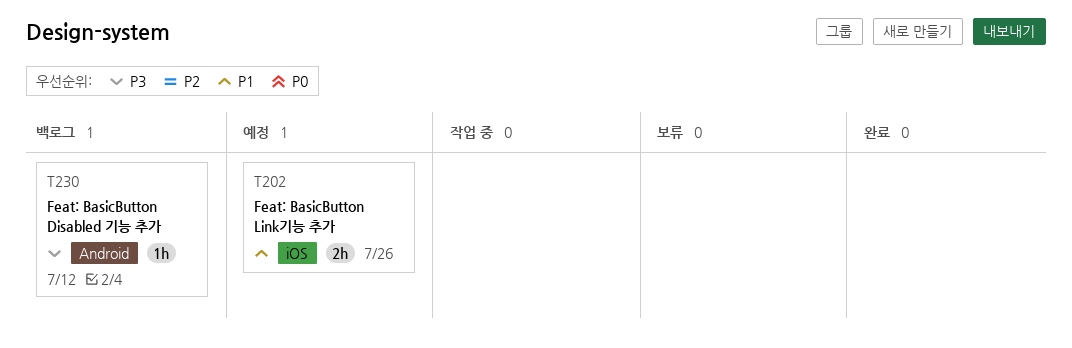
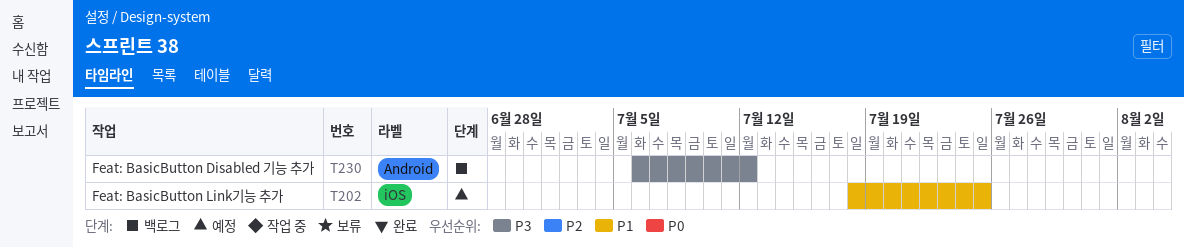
T202, due: Jul 26 -> Jul 25

